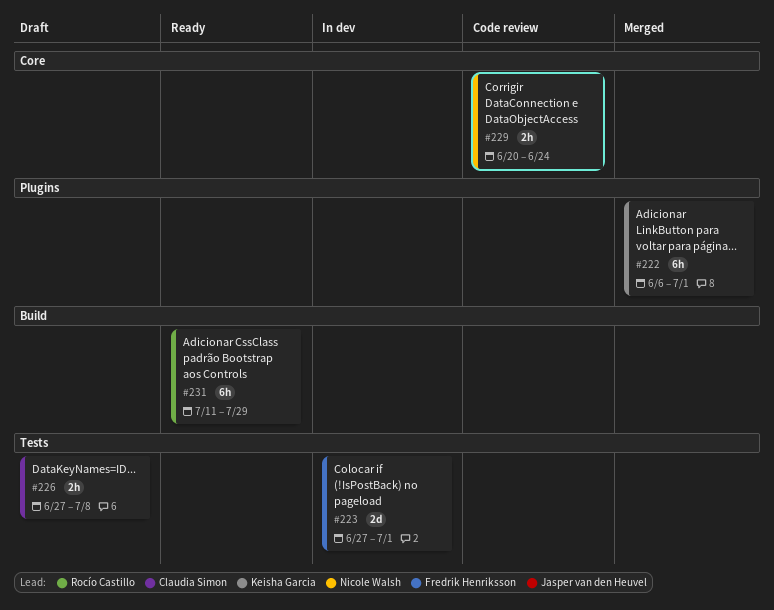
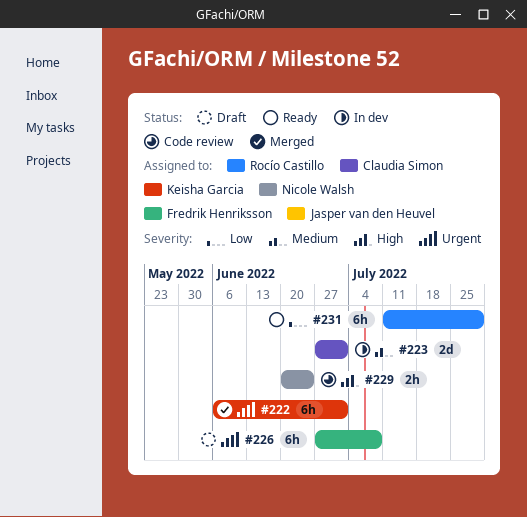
#223, owner: Fredrik Henriksson -> Claudia Simon
#226, owner: Claudia Simon -> Fredrik Henriksson
#226, estimate: 2h -> 6h

